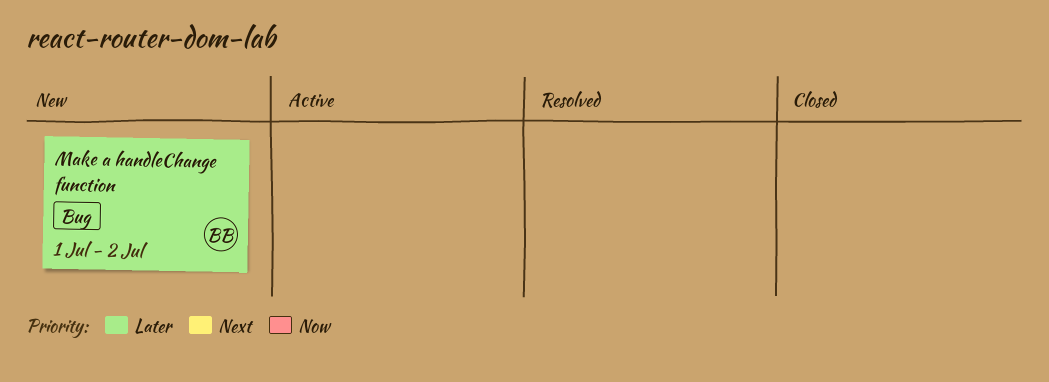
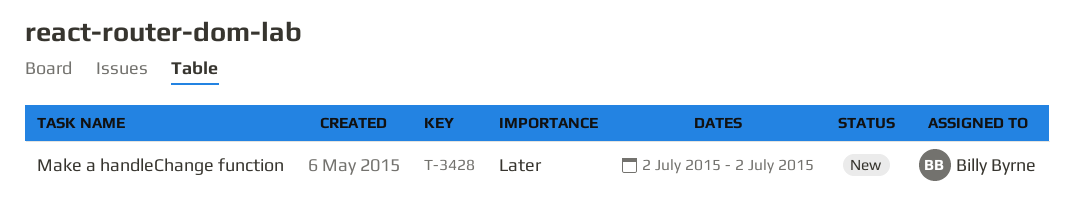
Make a handleChange function, start: Jul 1 -> Jul 2

